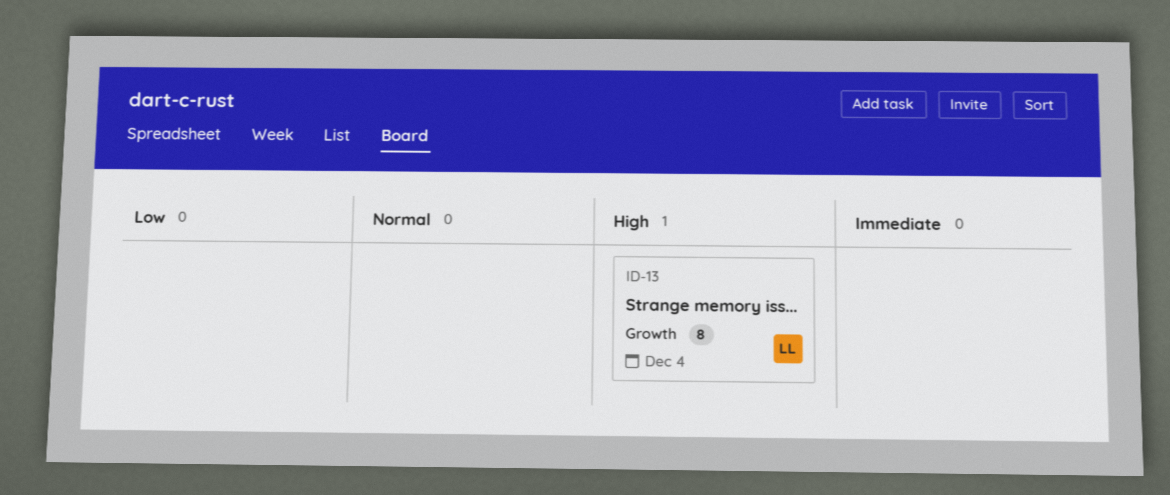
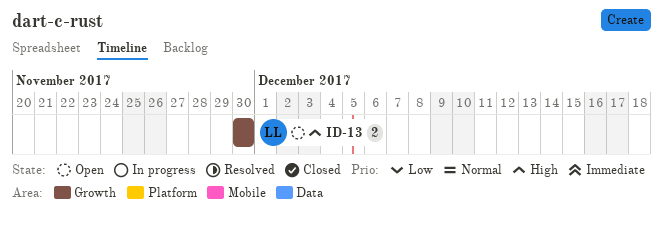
ID-13, estimate: 8 -> 2
ID-13, due: Dec 4 -> Nov 30

